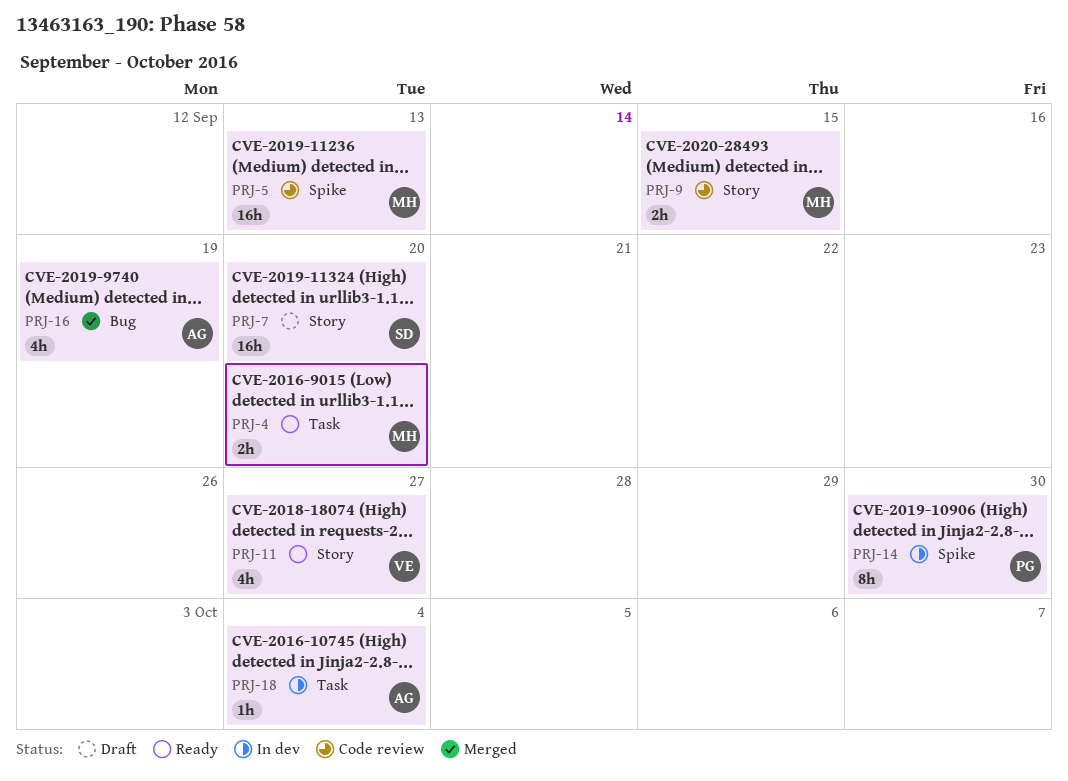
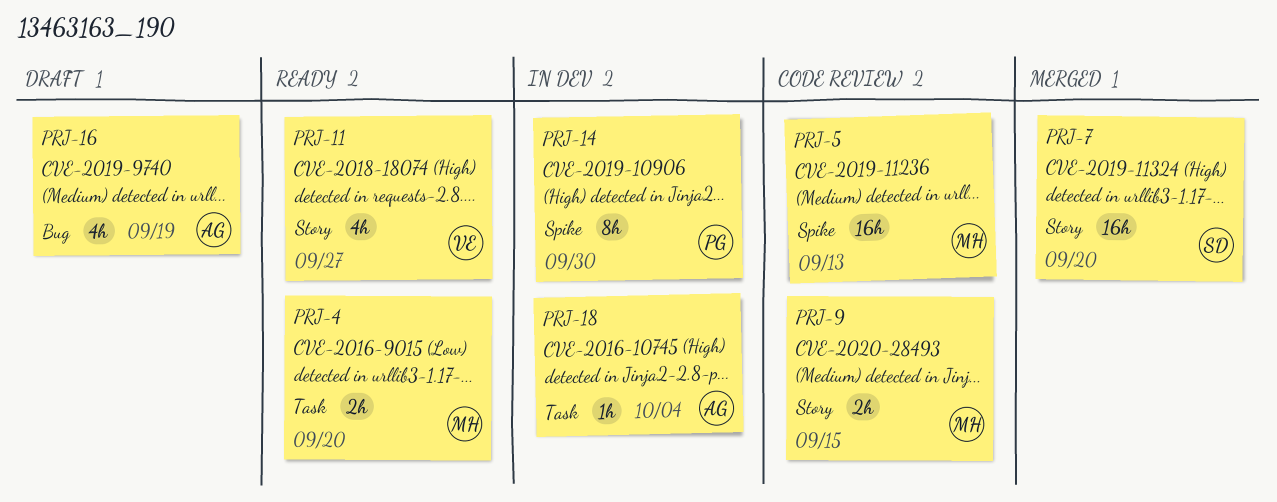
PRJ-7, status: Draft -> Merged
PRJ-16, status: Merged -> Draft

